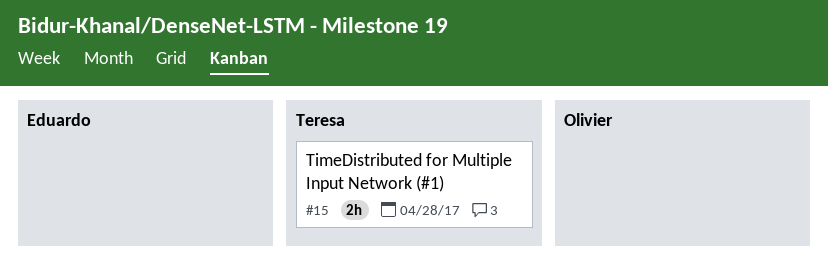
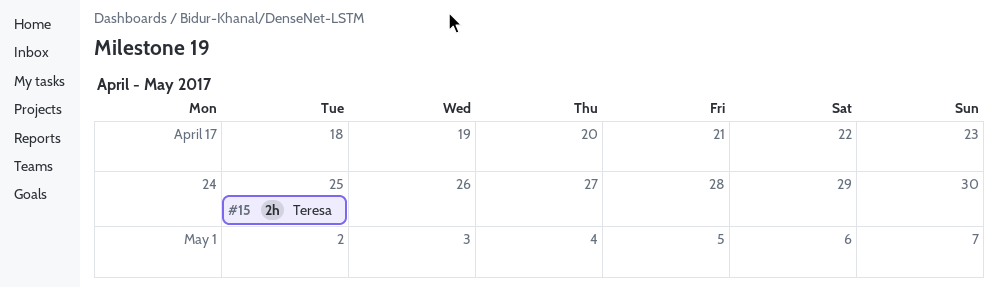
#15, due: Apr 28 -> Apr 25

